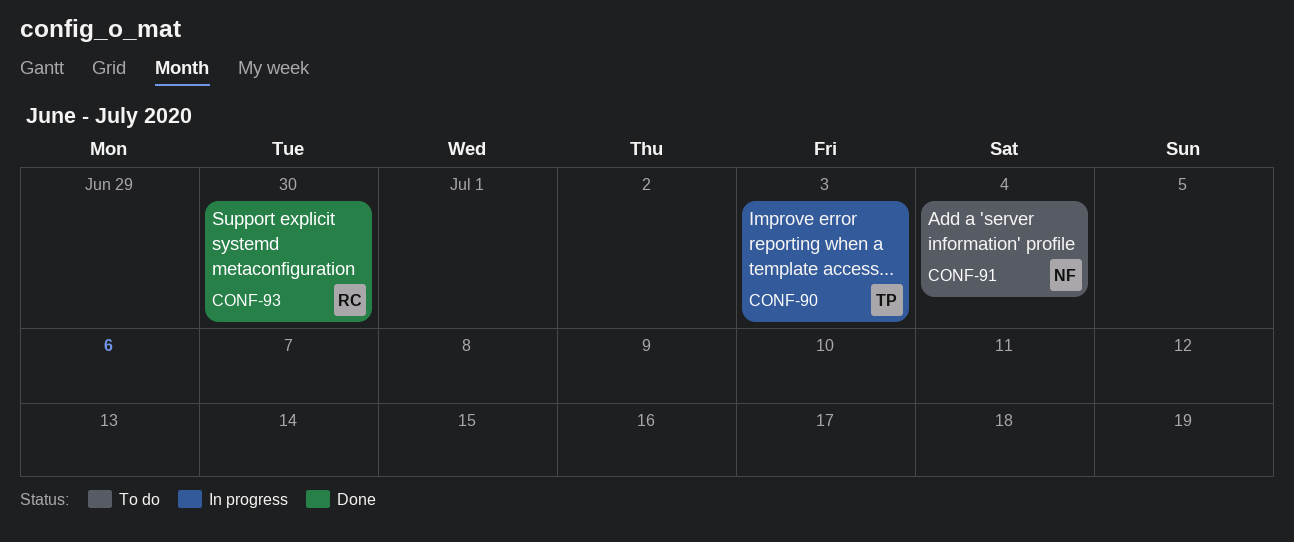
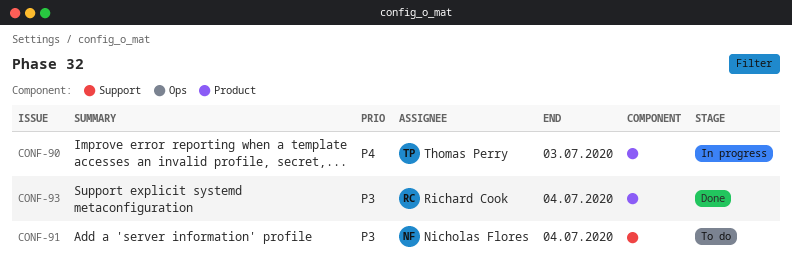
CONF-93, due: Jun 30 -> Jul 4

